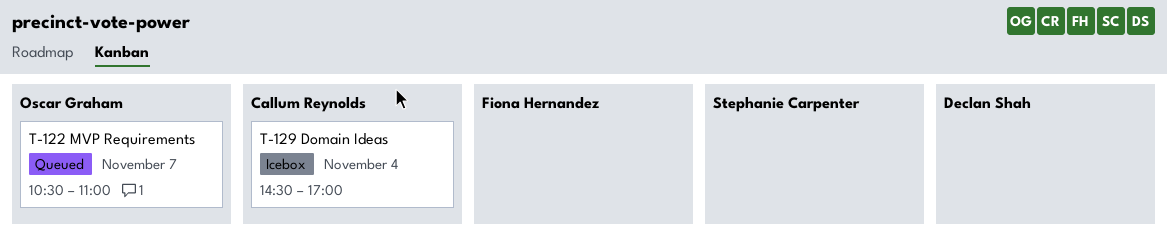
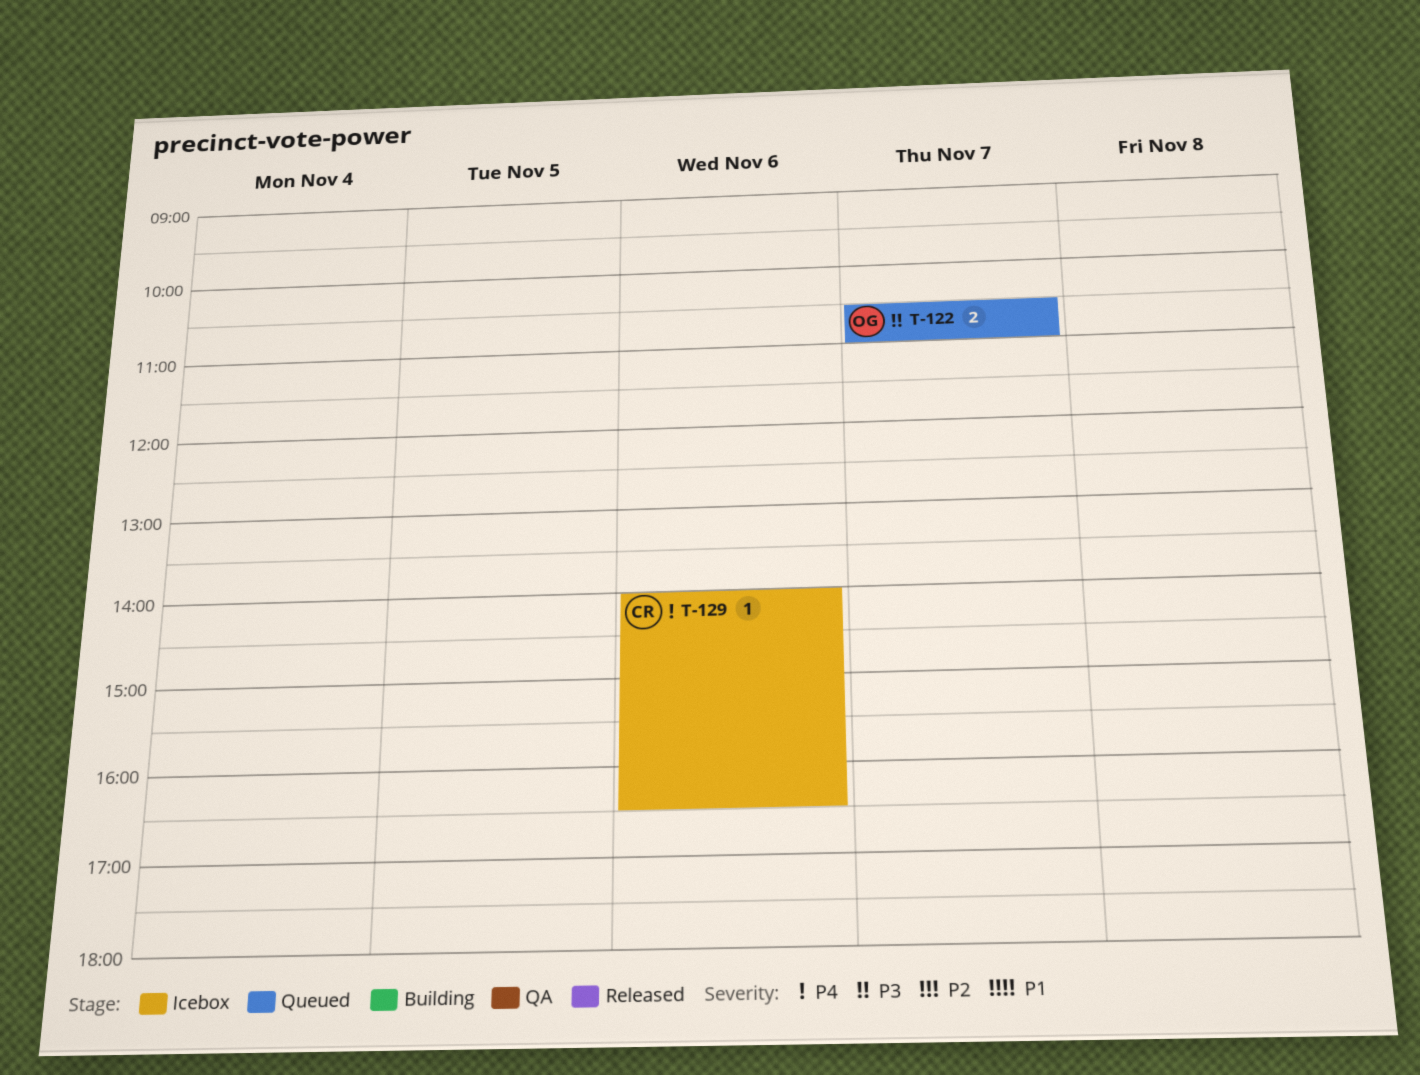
T-129, day: Nov 4 -> Nov 6
T-129, begins: 14:30 -> 14:00
T-129, ends: 17:00 -> 16:30

